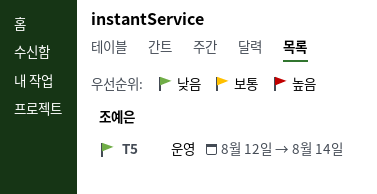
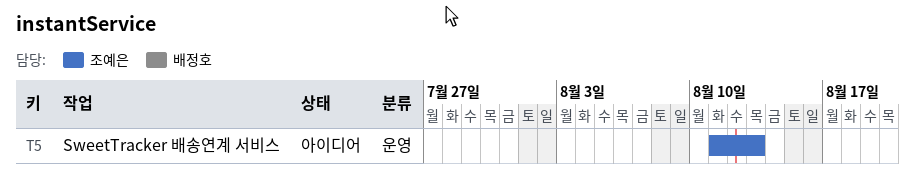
T5, start: Aug 12 -> Aug 11
T5, due: Aug 14 -> Aug 13

